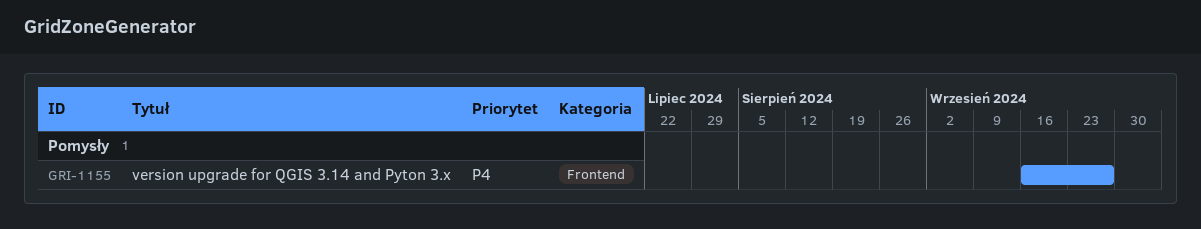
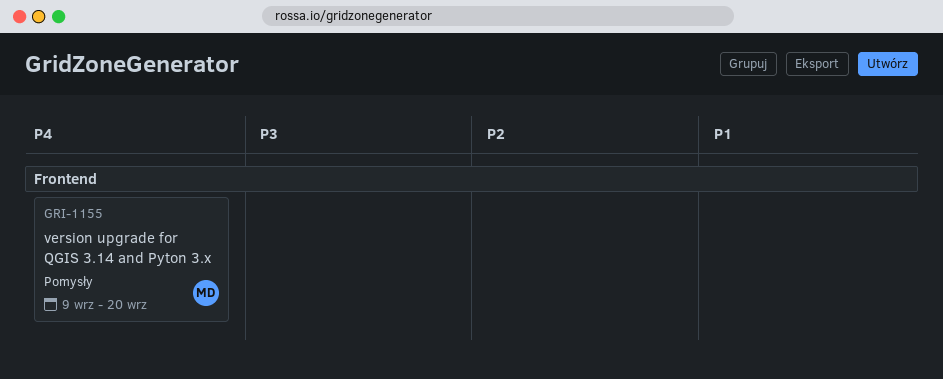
GRI-1155, start: Sep 16 -> Sep 9
GRI-1155, due: Sep 27 -> Sep 20

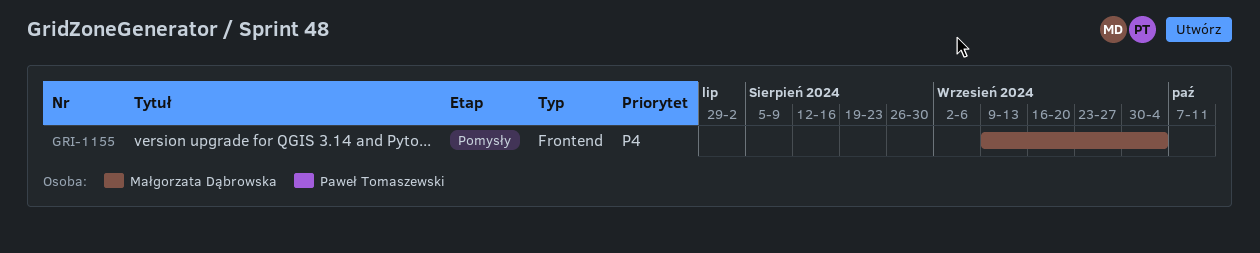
GRI-1155, due: Sep 20 -> Oct 4

